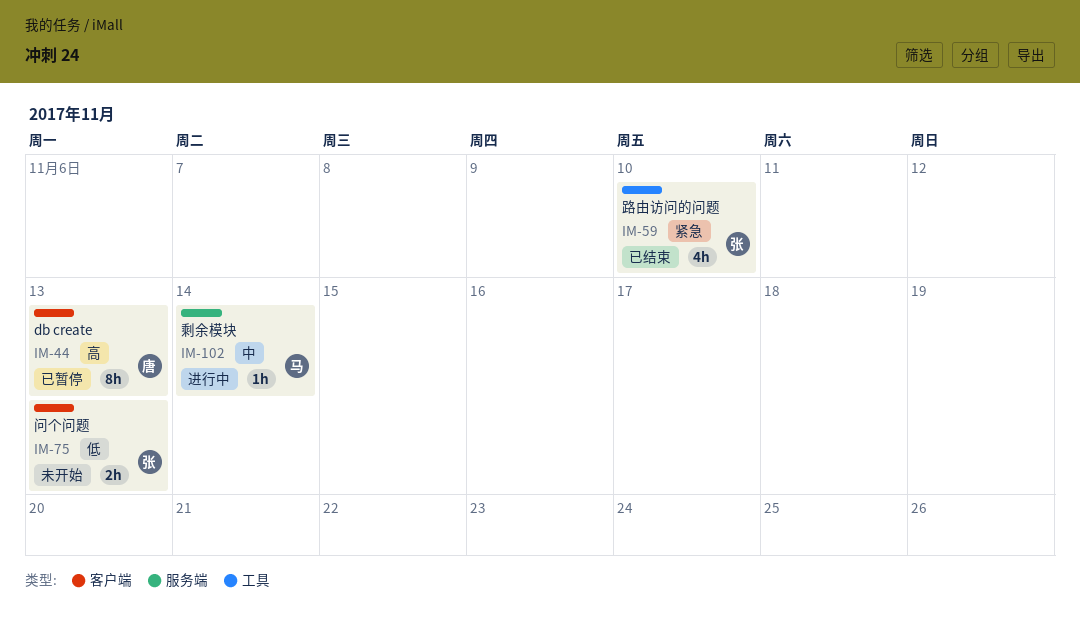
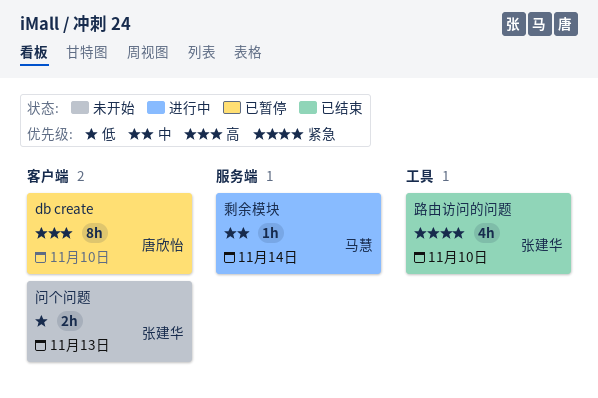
db create, due: Nov 13 -> Nov 10

